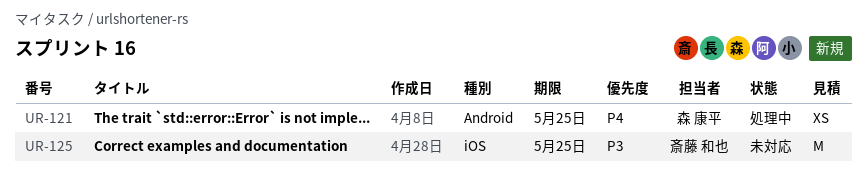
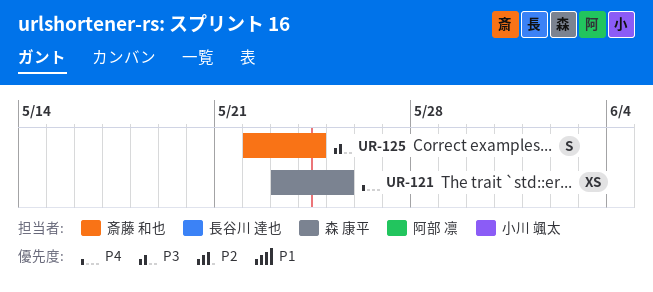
UR-125, estimate: M -> S
UR-125, due: May 25 -> May 24

